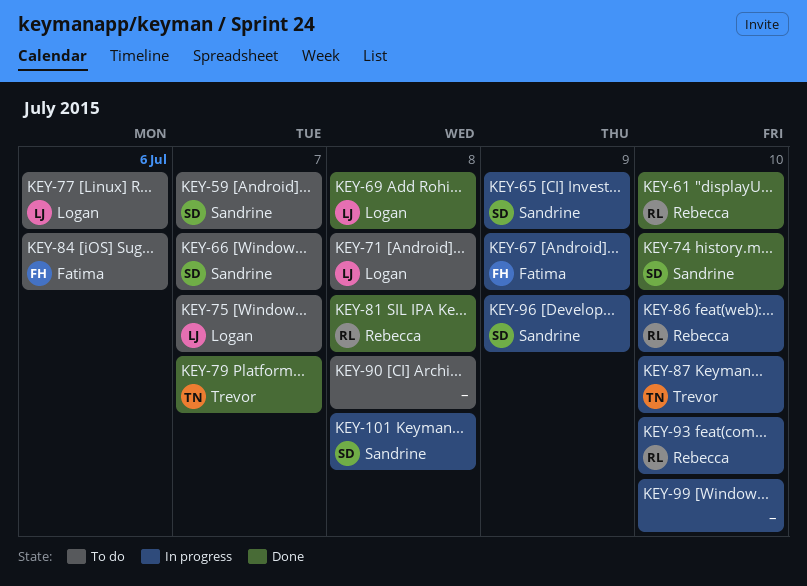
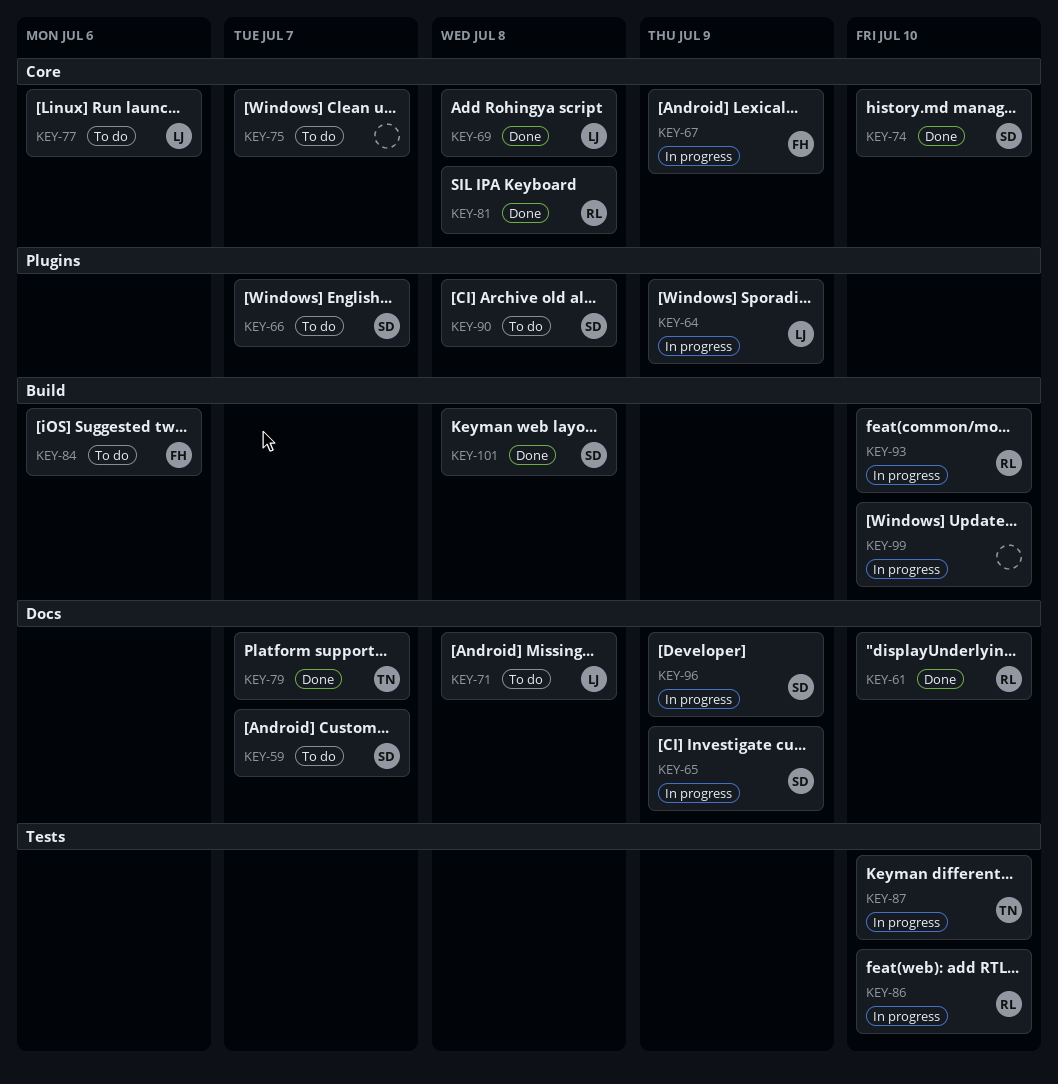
KEY-64: none -> present
KEY-75, owner: Logan -> none
KEY-90, owner: none -> Sandrine
KEY-101, status: In progress -> Done

